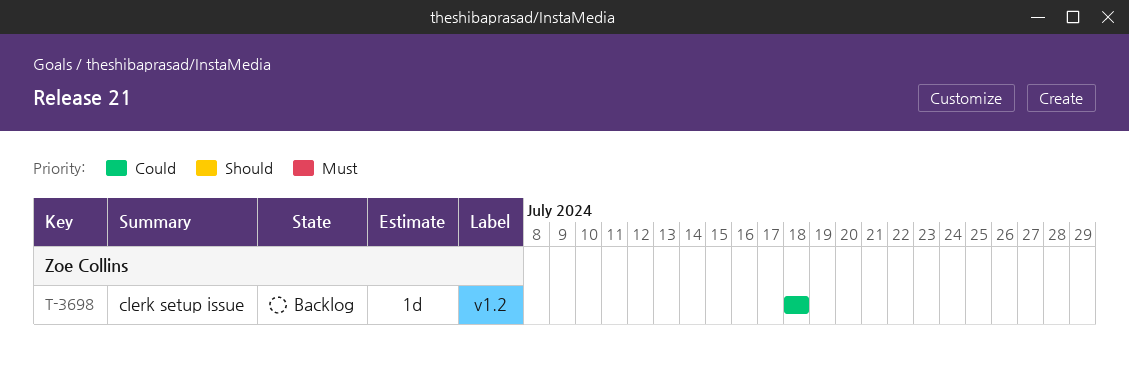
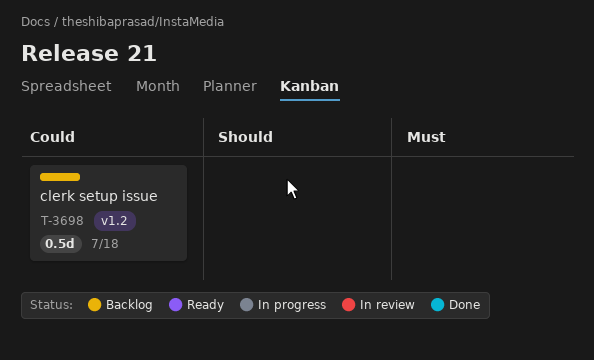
T-3698, estimate: 1d -> 0.5d

